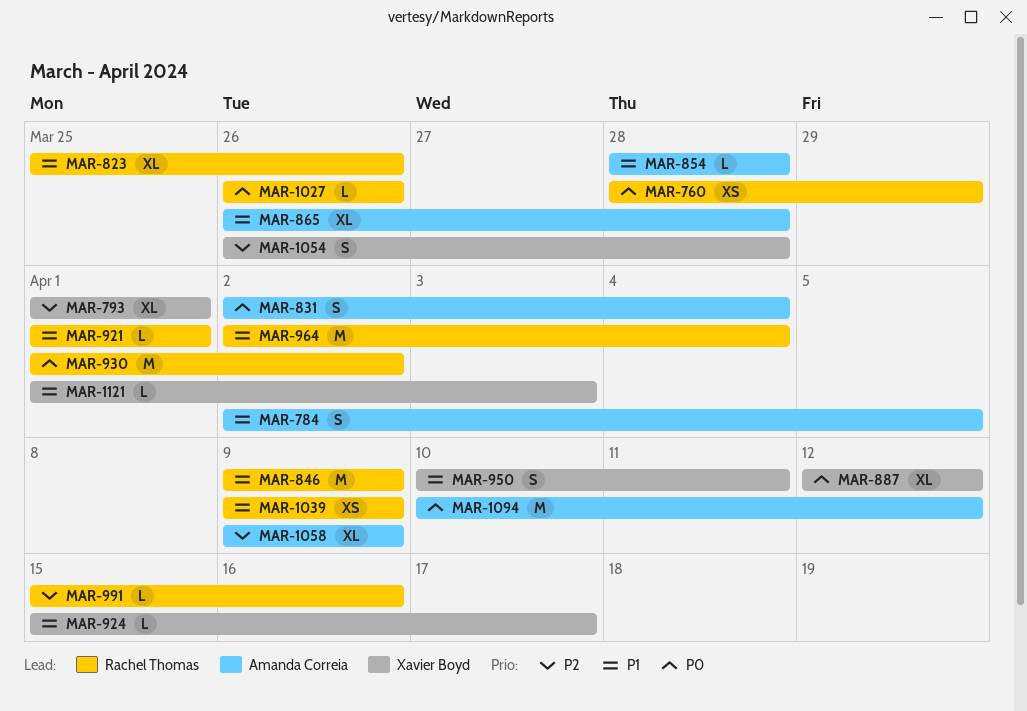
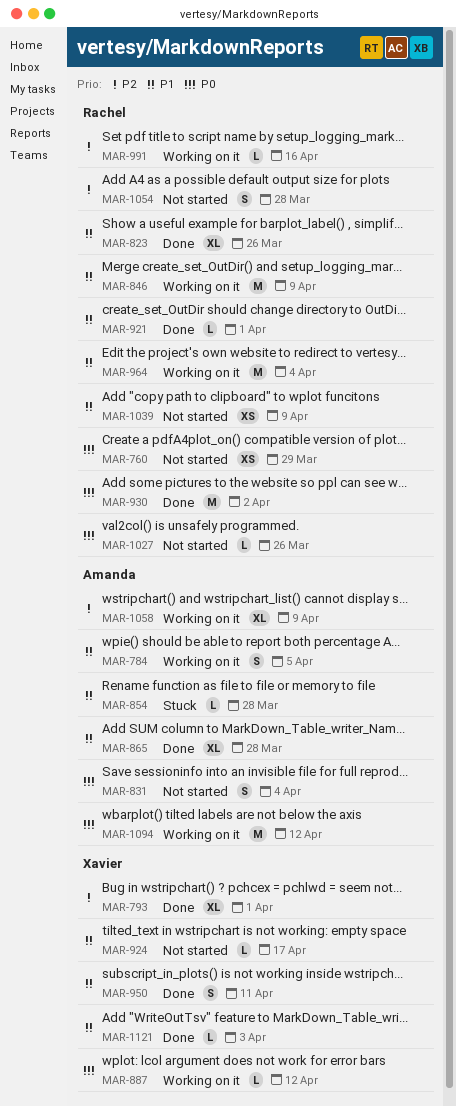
MAR-887, estimate: XL -> L
MAR-1054, owner: Xavier Boyd -> Rachel Thomas

